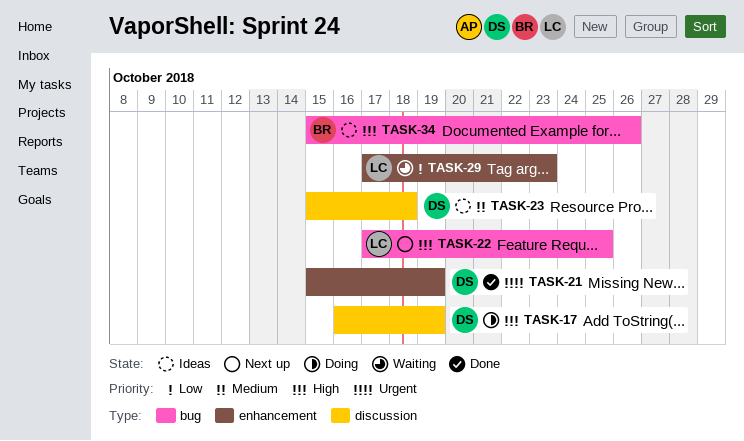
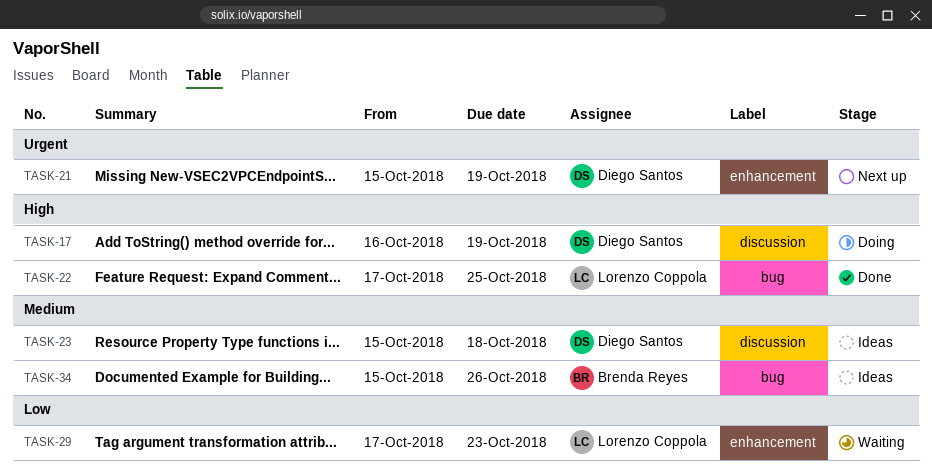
TASK-21, status: Done -> Next up
TASK-22, status: Next up -> Done
TASK-34, priority: High -> Medium

